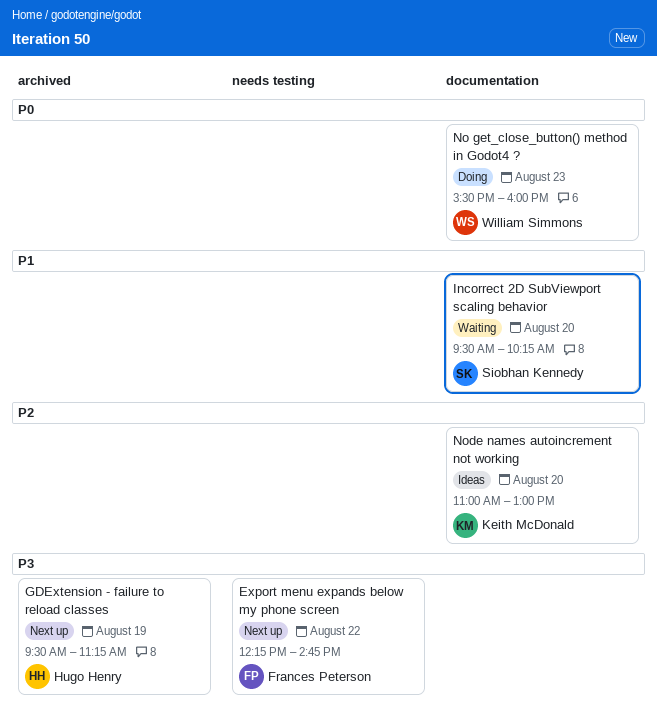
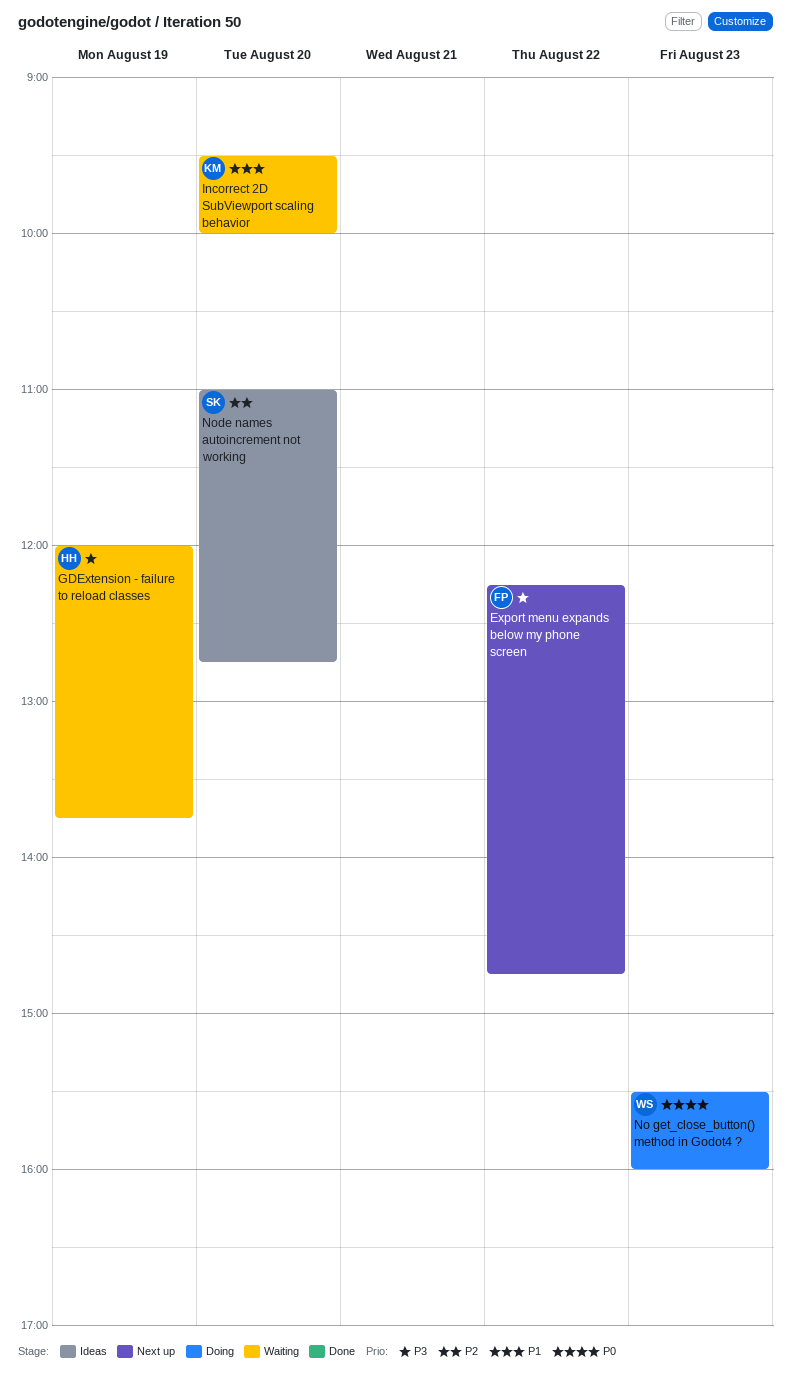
GDExtension - failure to reload classes, status: Next up -> Waiting
GDExtension - failure to reload classes, begins: 09:30 -> 12:00
GDExtension - failure to reload classes, ends: 11:15 -> 13:45
Incorrect 2D SubViewport scaling behavior, owner: Siobhan Kennedy -> Keith McDonald
Incorrect 2D SubViewport scaling behavior, ends: 10:15 -> 10:00
Node names autoincrement not working, owner: Keith McDonald -> Siobhan Kennedy
Node names autoincrement not working, ends: 13:00 -> 12:45

